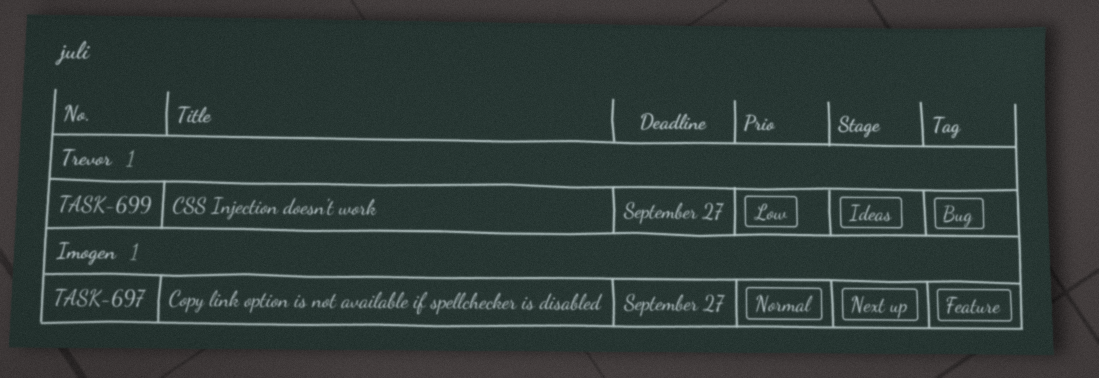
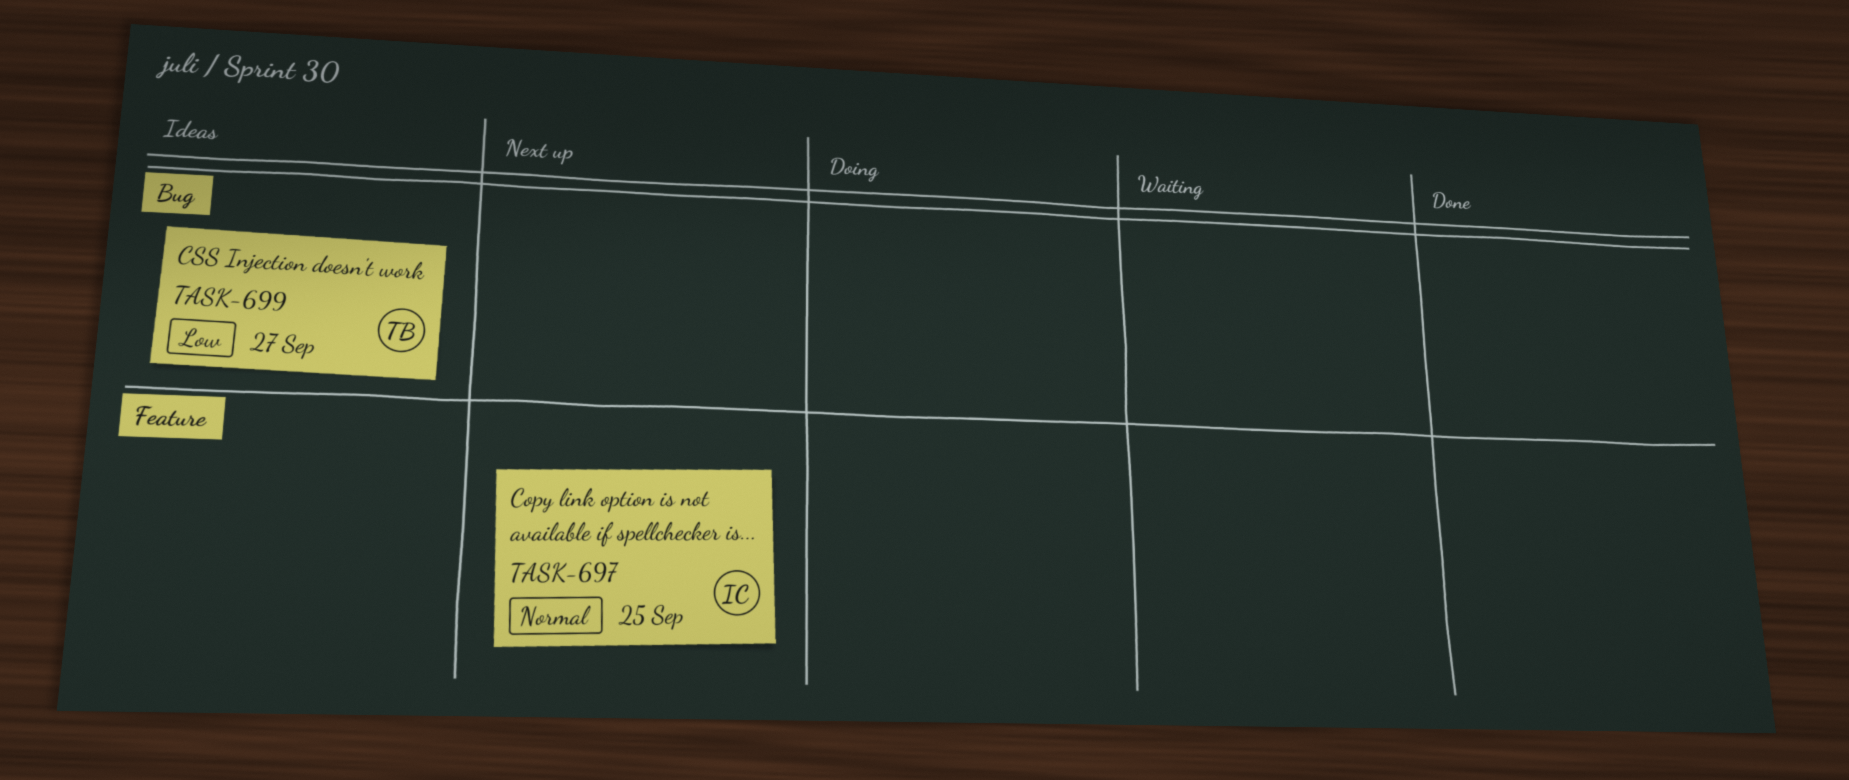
TASK-697, due: Sep 27 -> Sep 25

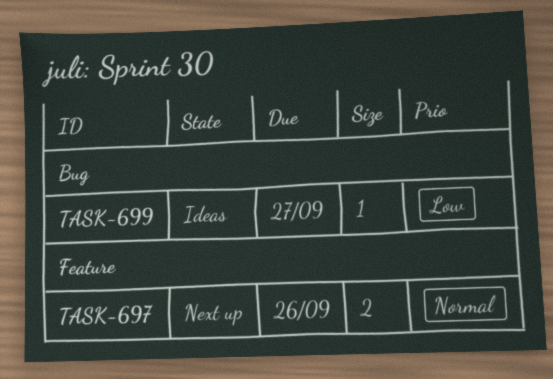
TASK-697, due: Sep 25 -> Sep 26

